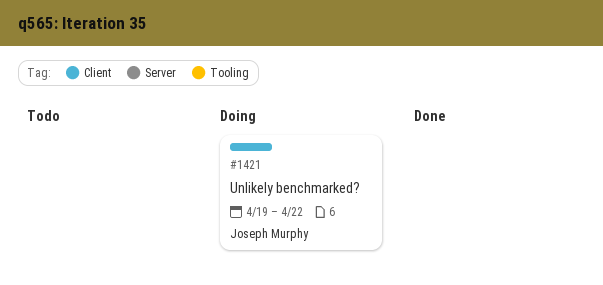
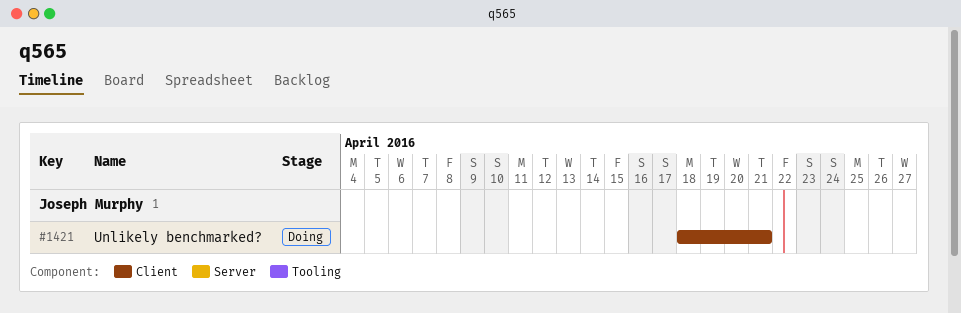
#1421, start: Apr 19 -> Apr 18
#1421, due: Apr 22 -> Apr 21

